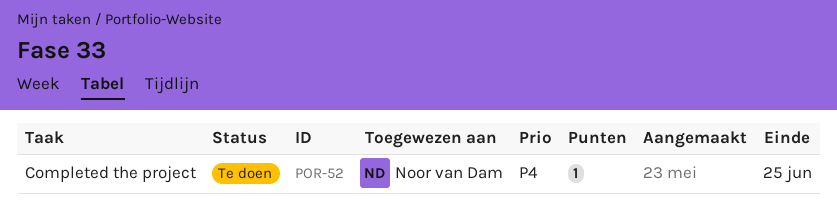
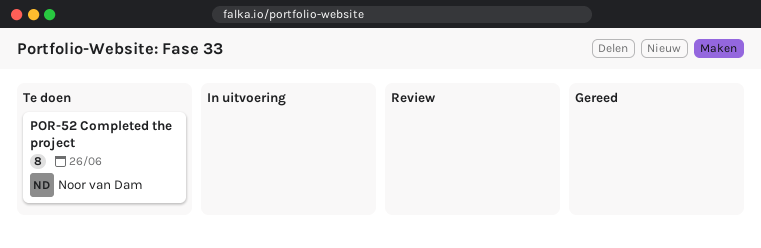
POR-52, estimate: 1 -> 8
POR-52, due: Jun 25 -> Jun 26

